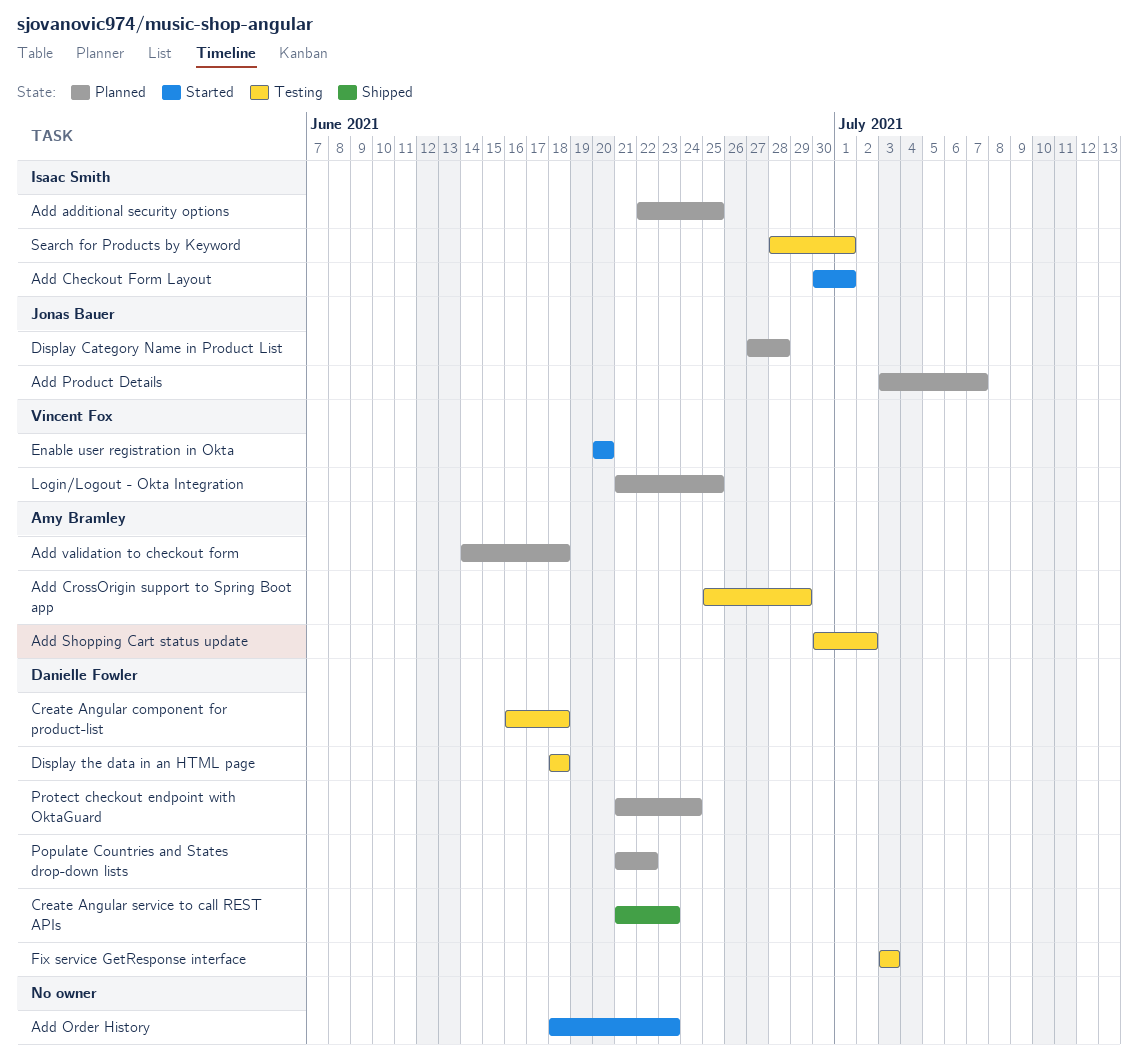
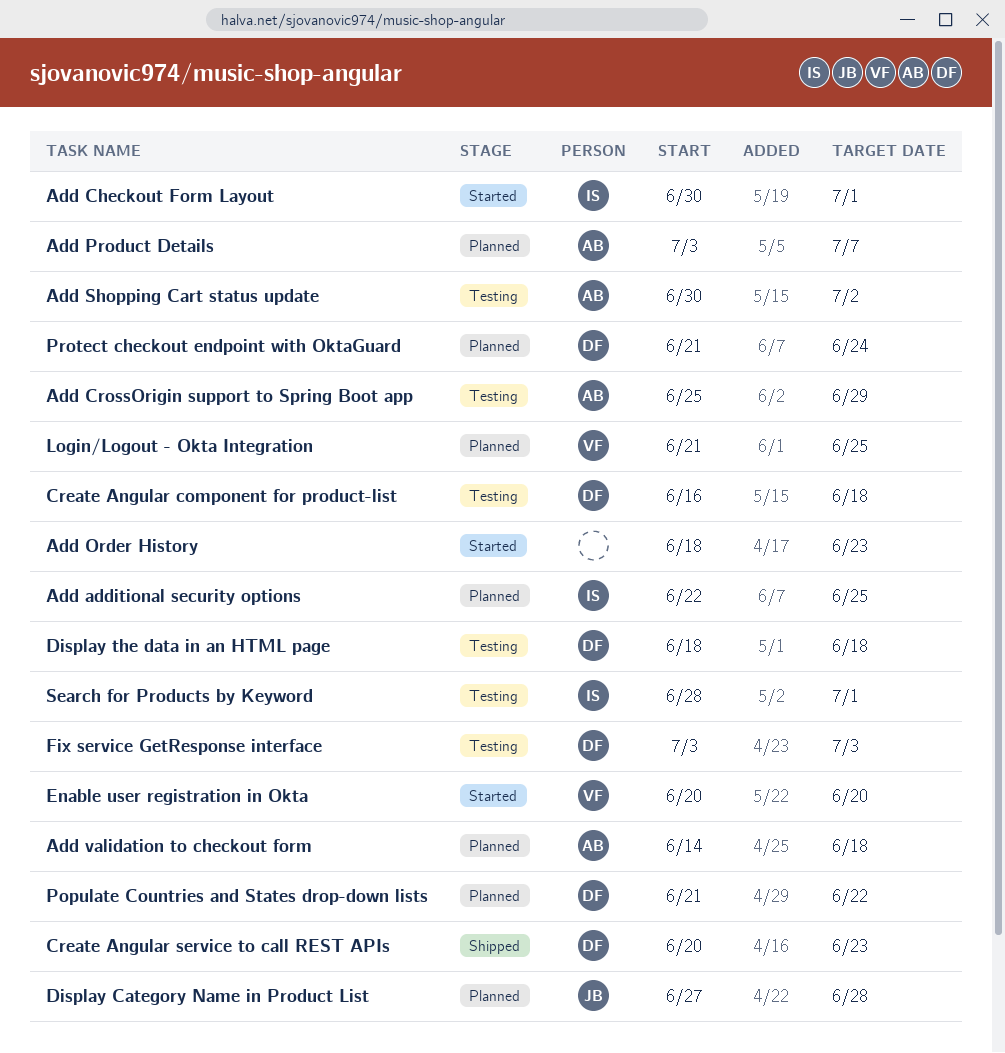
Add Product Details, owner: Jonas Bauer -> Amy Bramley
Create Angular service to call REST APIs, start: Jun 21 -> Jun 20

